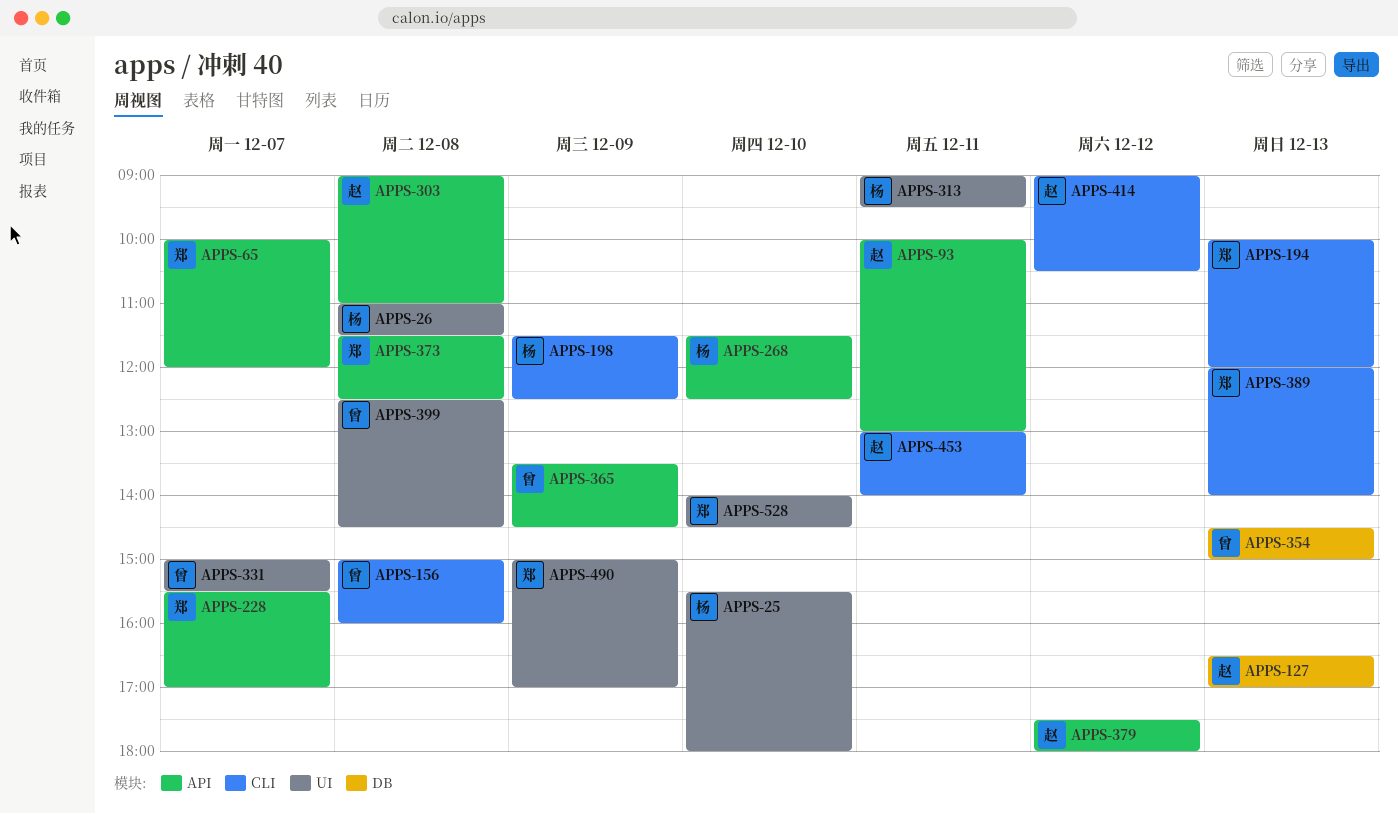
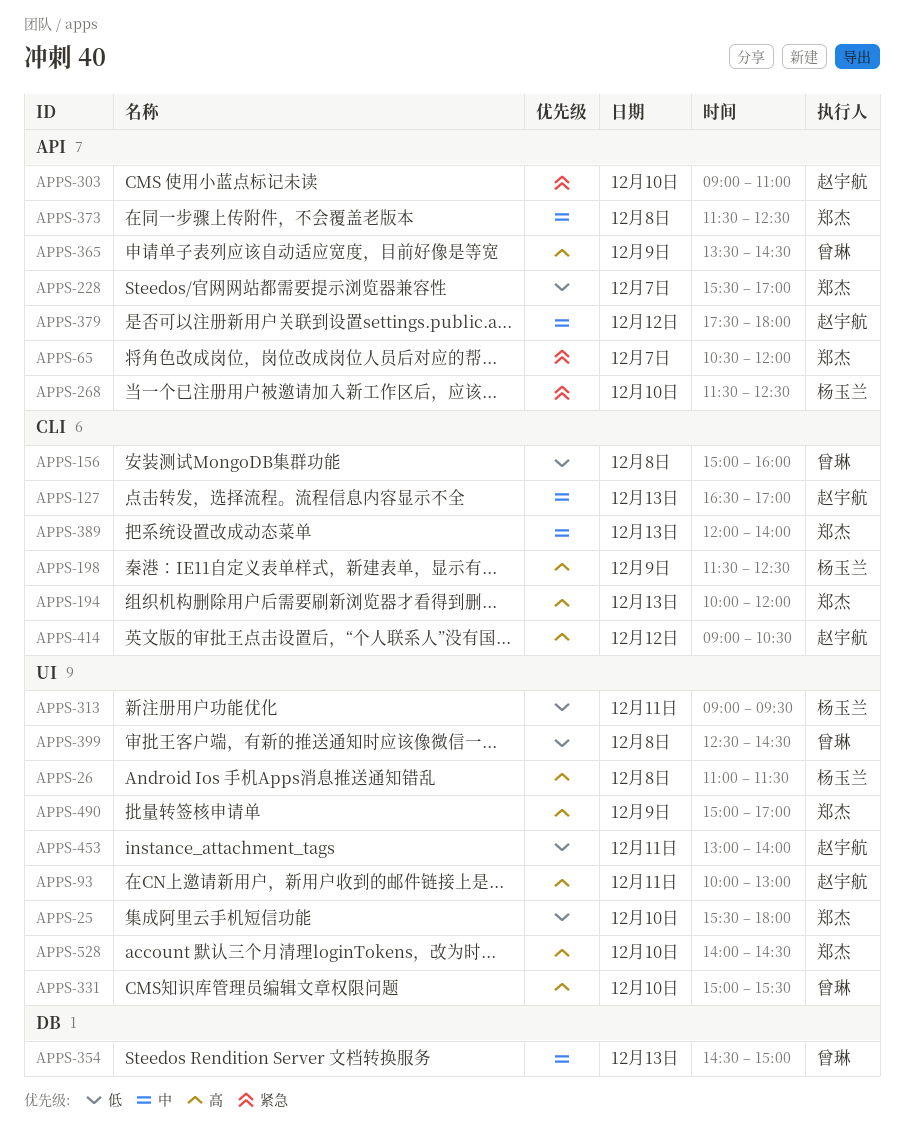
APPS-25, owner: 杨玉兰 -> 郑杰
APPS-65, begins: 10:00 -> 10:30
APPS-93, label: API -> UI
APPS-127, label: DB -> CLI
APPS-303, day: Dec 8 -> Dec 10
APPS-331, day: Dec 7 -> Dec 10
APPS-453, label: CLI -> UI

